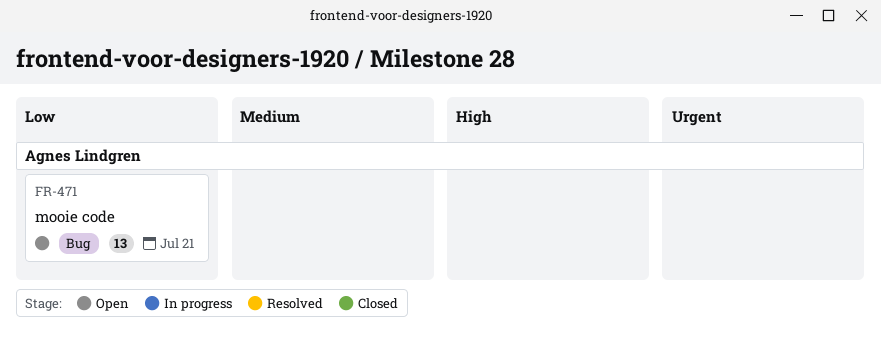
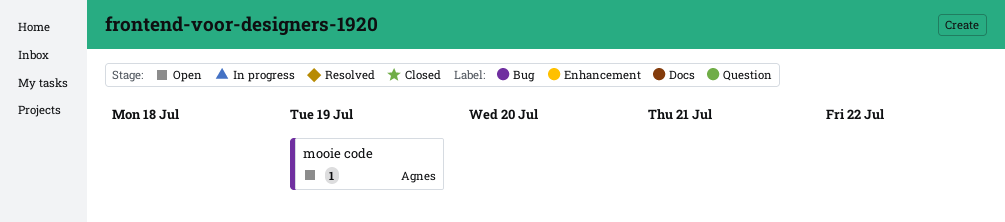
mooie code, estimate: 13 -> 1
mooie code, due: Jul 21 -> Jul 19

